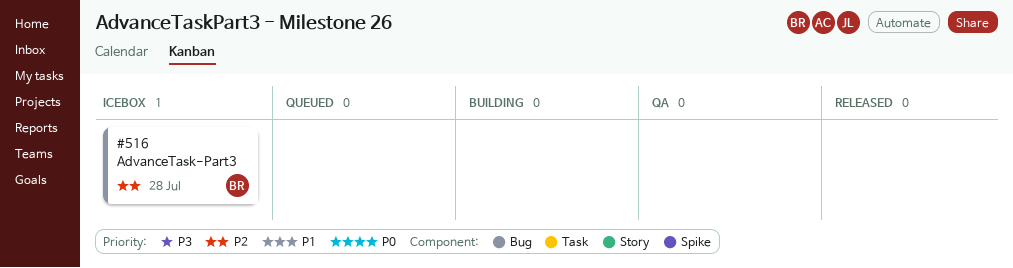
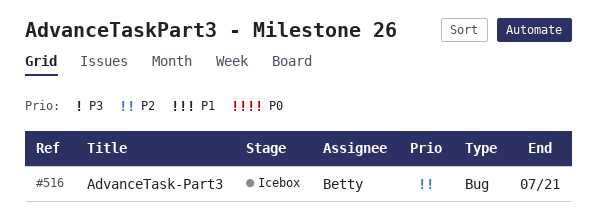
#516, due: Jul 28 -> Jul 21

